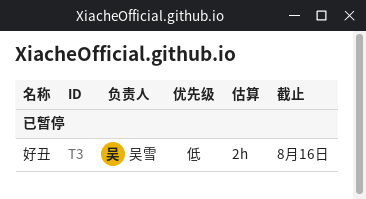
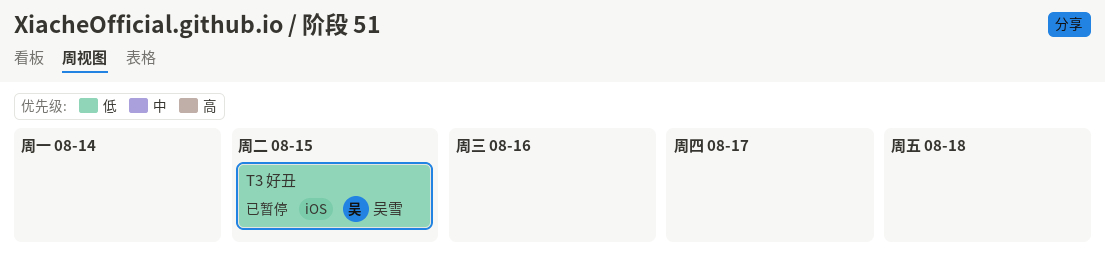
T3, due: Aug 16 -> Aug 15

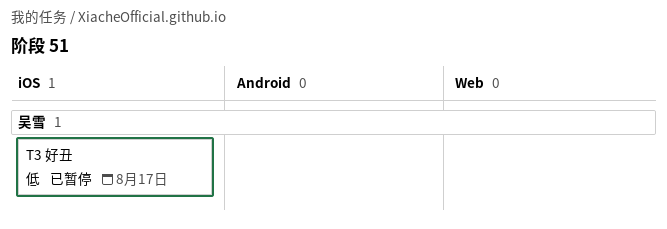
T3, due: Aug 15 -> Aug 17

